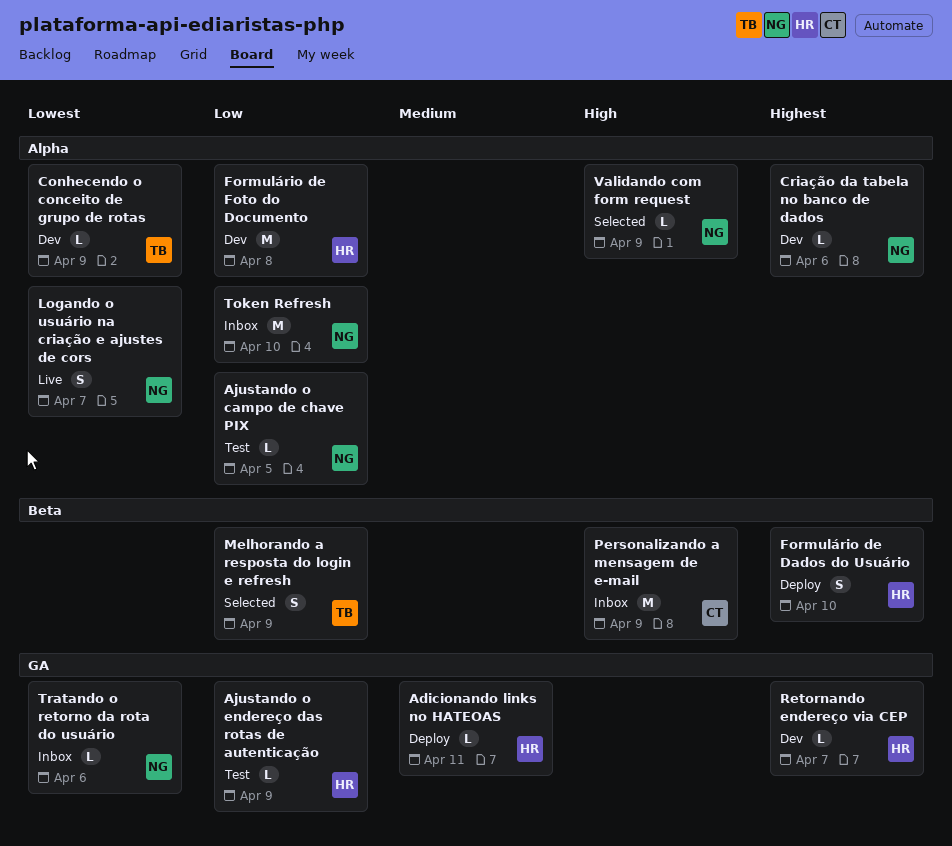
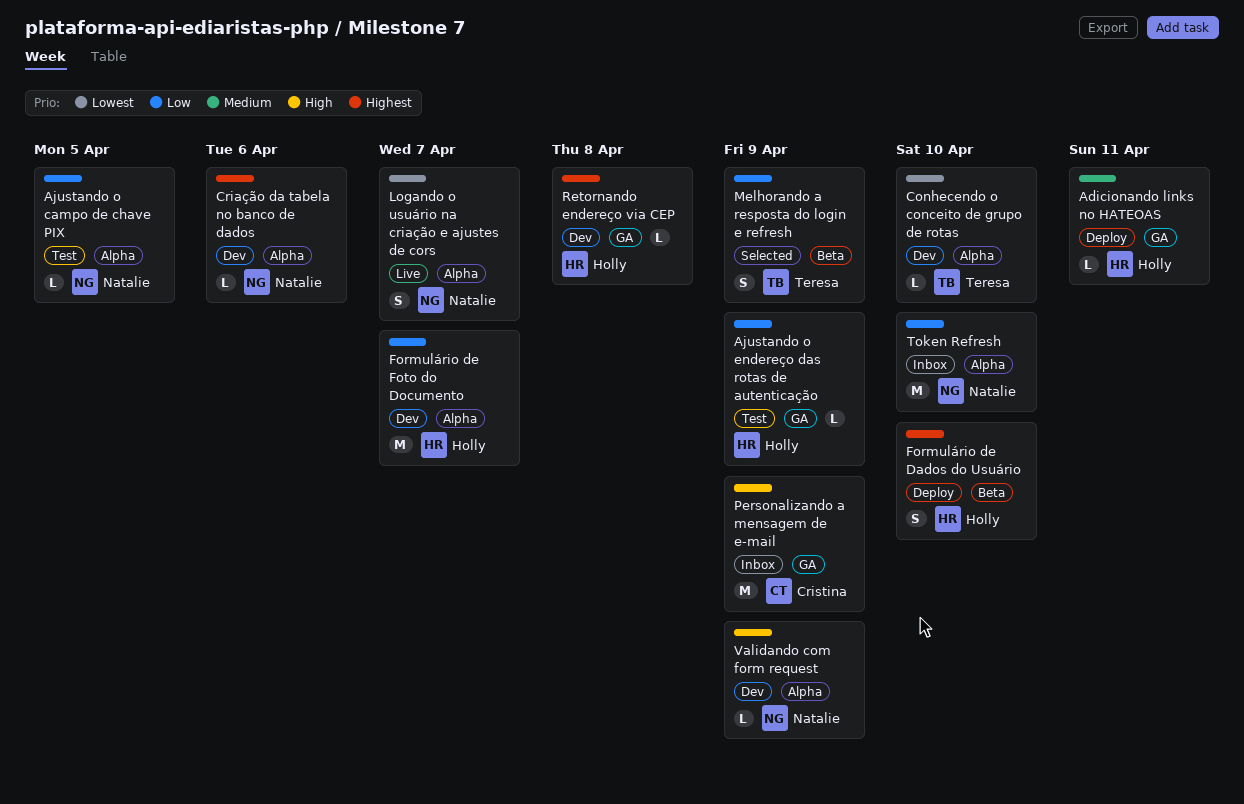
Conhecendo o conceito de grupo de rotas, due: Apr 9 -> Apr 10
Formulário de Foto do Documento, due: Apr 8 -> Apr 7
Personalizando a mensagem de e-mail, label: Beta -> GA
Retornando endereço via CEP, due: Apr 7 -> Apr 8
Tratando o retorno da rota do usuário: present -> none
Validando com form request, status: Selected -> Dev

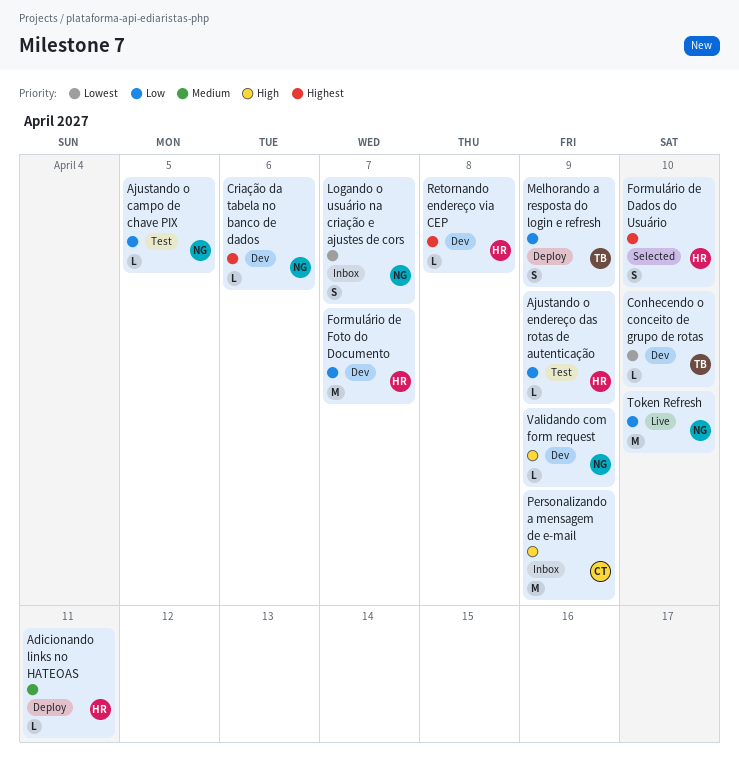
Formulário de Dados do Usuário, status: Deploy -> Selected
Logando o usuário na criação e ajustes de cors, status: Live -> Inbox
Melhorando a resposta do login e refresh, status: Selected -> Deploy
Token Refresh, status: Inbox -> Live

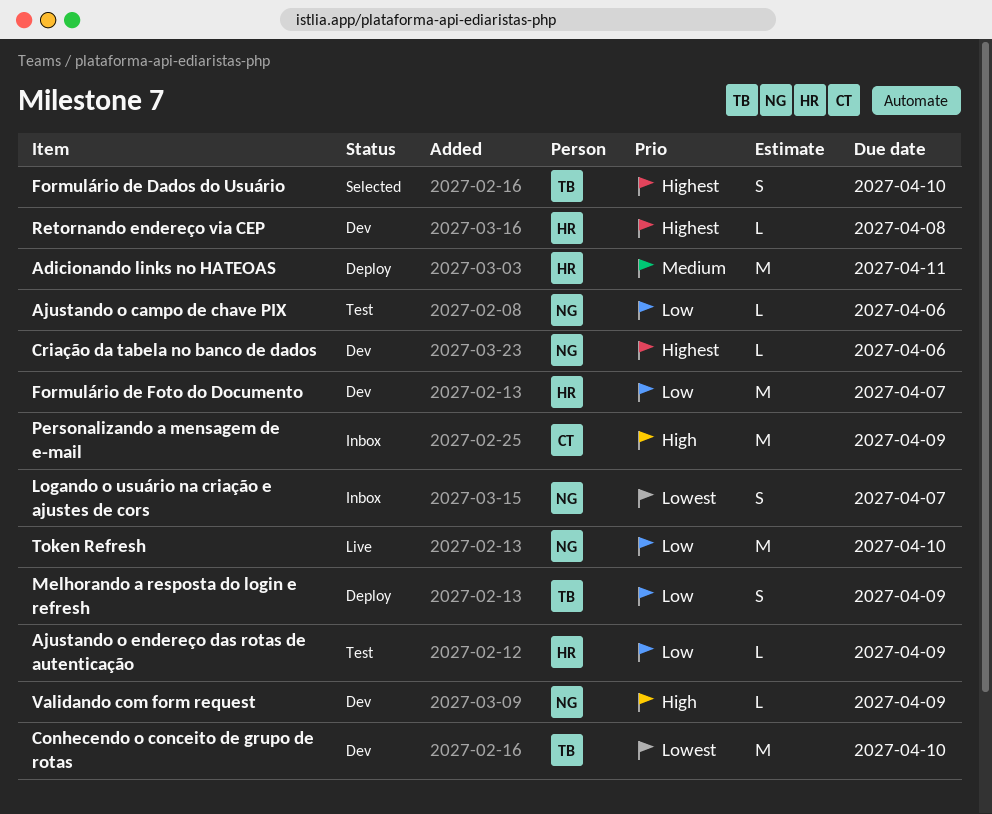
Adicionando links no HATEOAS, estimate: L -> M
Ajustando o campo de chave PIX, due: Apr 5 -> Apr 6
Conhecendo o conceito de grupo de rotas, estimate: L -> M
Formulário de Dados do Usuário, owner: HR -> TB

